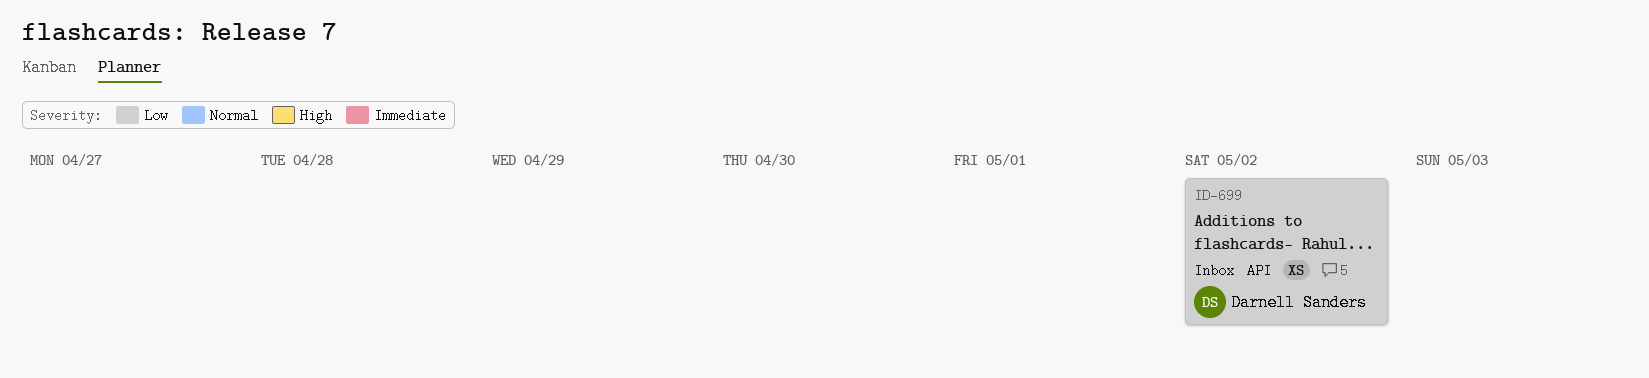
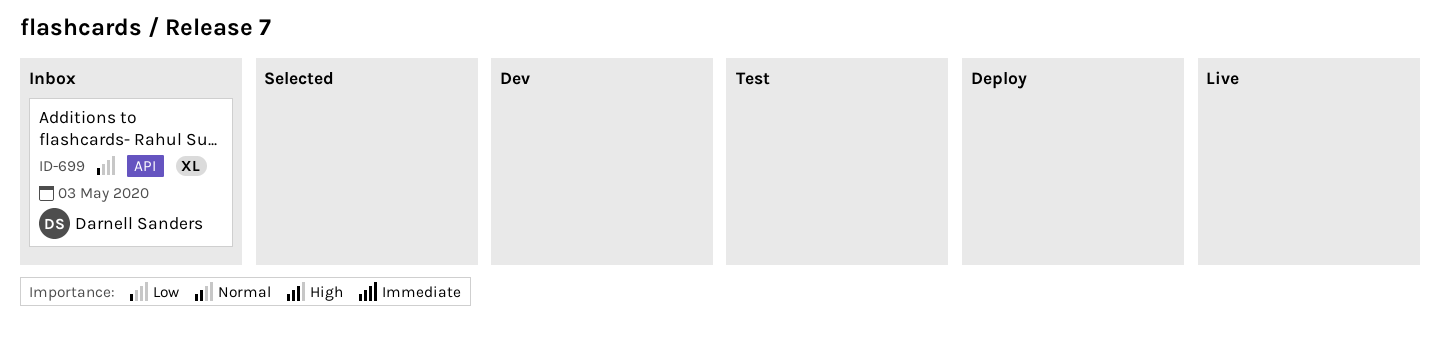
ID-699, estimate: XS -> XL
ID-699, due: May 2 -> May 3

